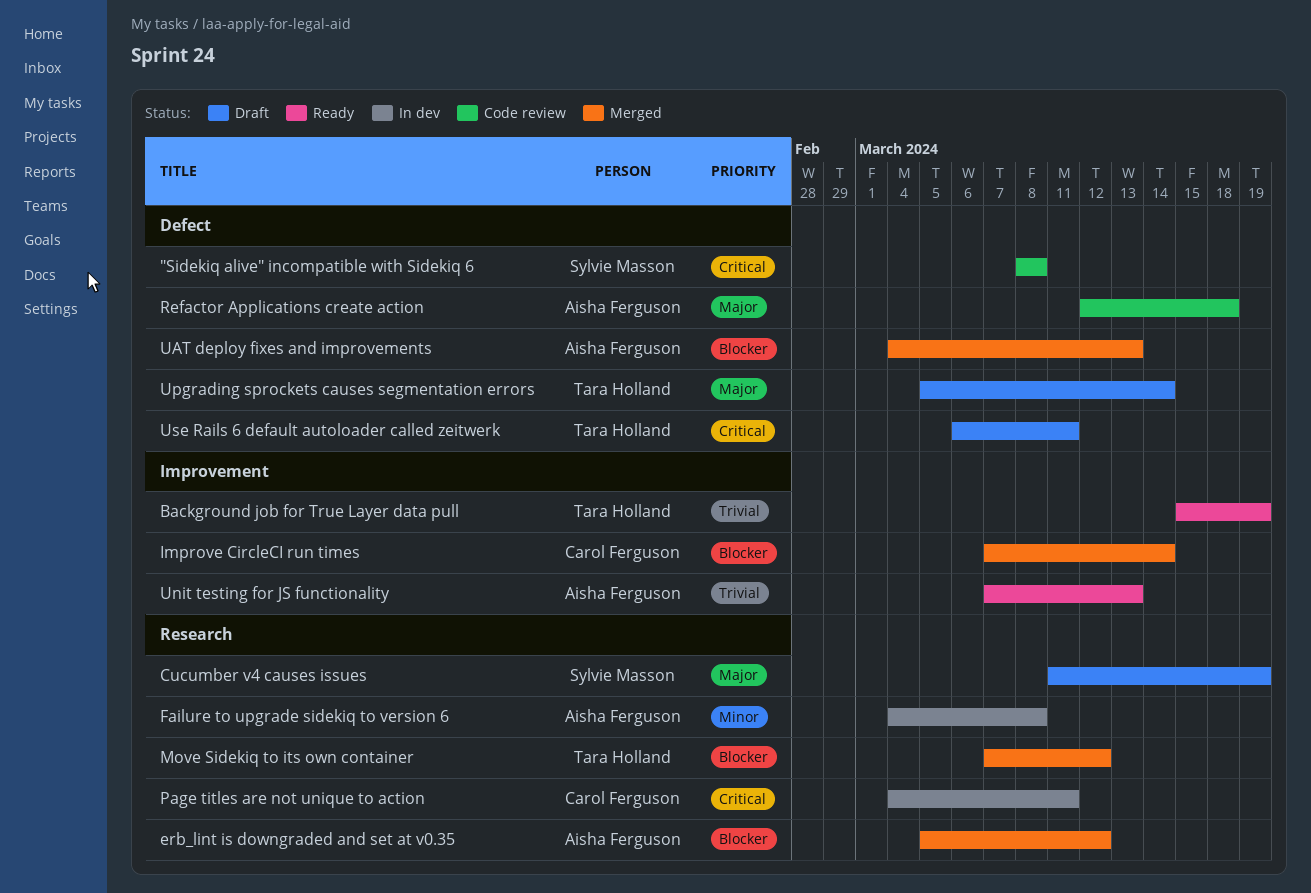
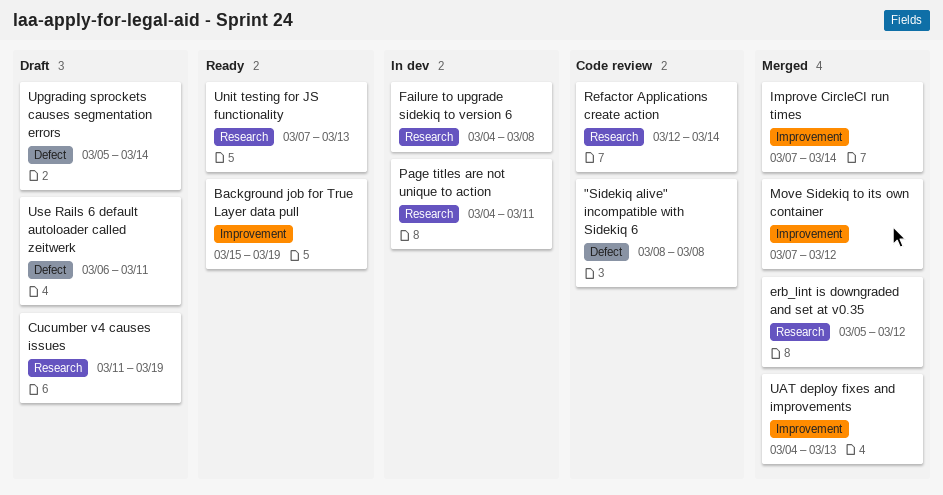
Move Sidekiq to its own container, label: Research -> Improvement
Refactor Applications create action, label: Defect -> Research
Refactor Applications create action, due: Mar 18 -> Mar 14
UAT deploy fixes and improvements, label: Defect -> Improvement
Unit testing for JS functionality, label: Improvement -> Research

